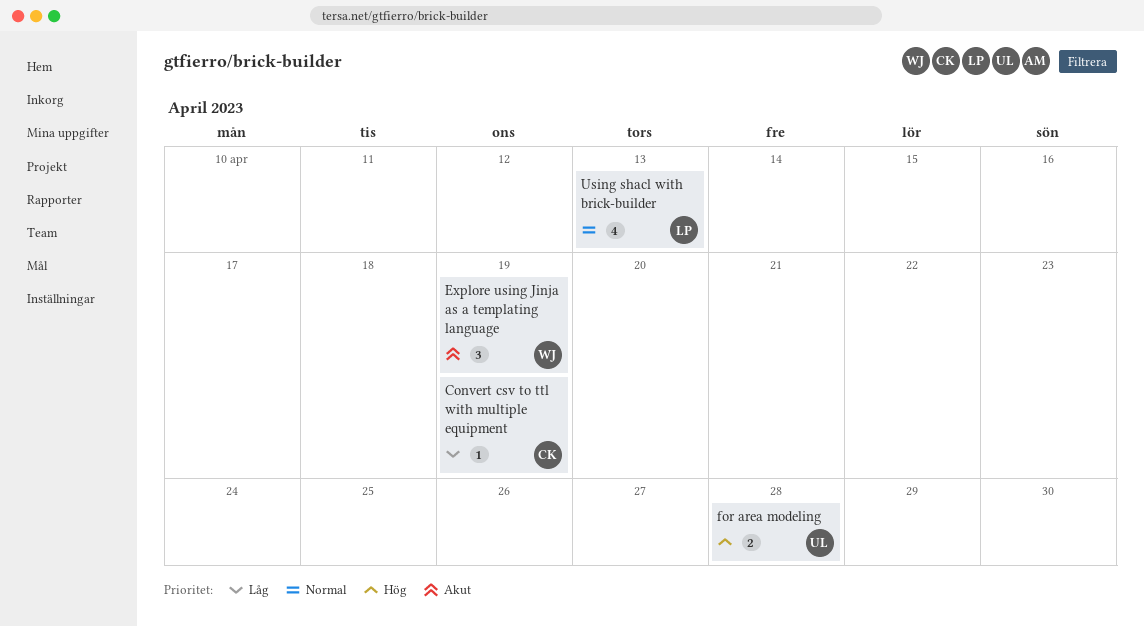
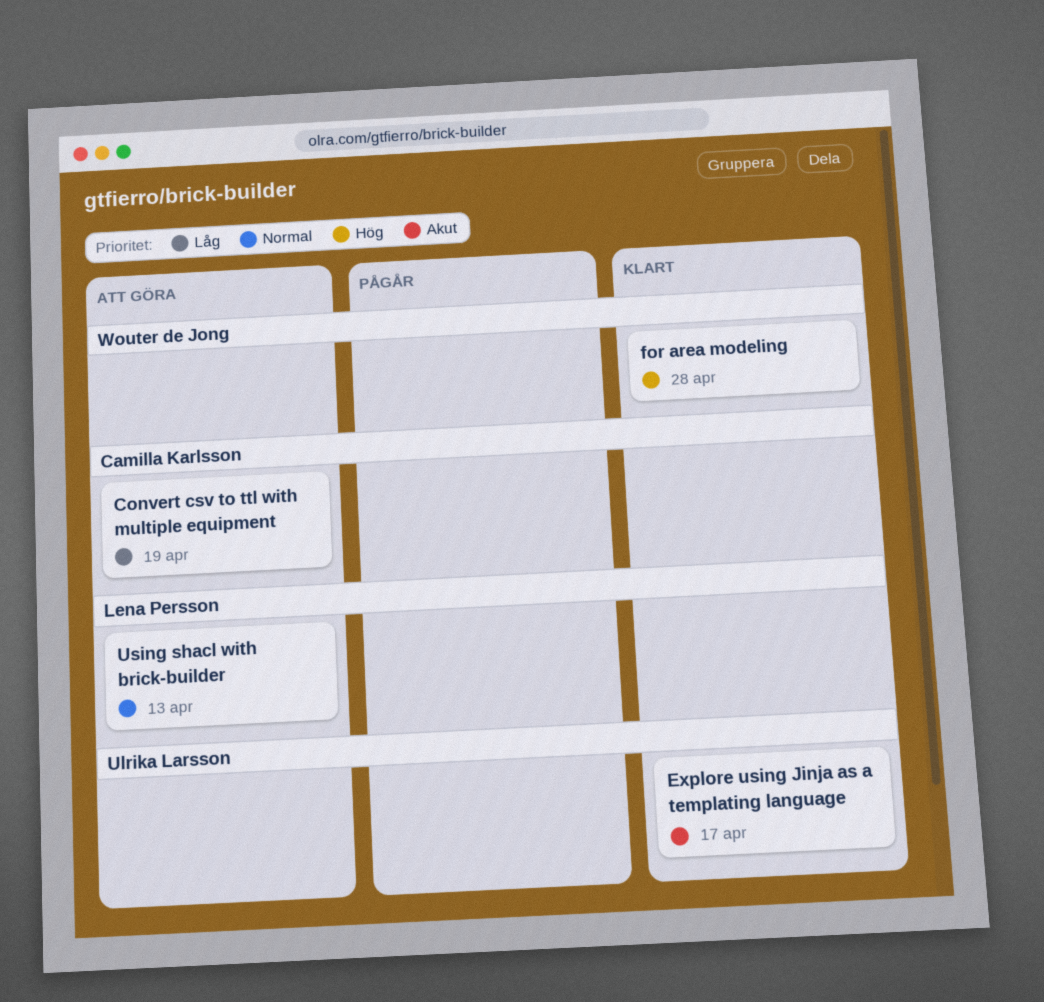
Explore using Jinja as a templating language, owner: Wouter de Jong -> Ulrika Larsson
Explore using Jinja as a templating language, due: Apr 19 -> Apr 17
for area modeling, owner: Ulrika Larsson -> Wouter de Jong

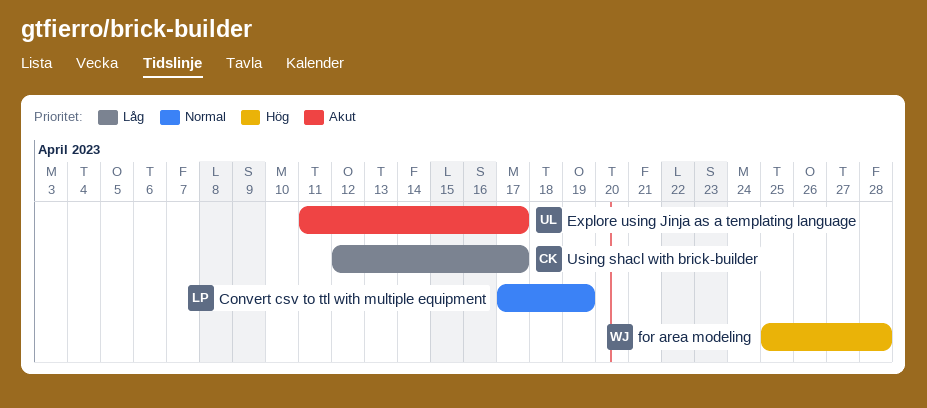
Convert csv to ttl with multiple equipment, owner: Camilla Karlsson -> Lena Persson
Convert csv to ttl with multiple equipment, priority: Låg -> Normal
Using shacl with brick-builder, owner: Lena Persson -> Camilla Karlsson
Using shacl with brick-builder, priority: Normal -> Låg
Using shacl with brick-builder, due: Apr 13 -> Apr 17

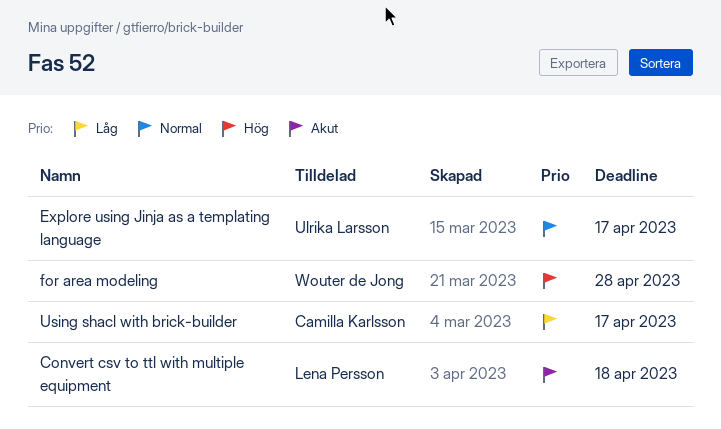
Convert csv to ttl with multiple equipment, priority: Normal -> Akut
Convert csv to ttl with multiple equipment, due: Apr 19 -> Apr 18
Explore using Jinja as a templating language, priority: Akut -> Normal

